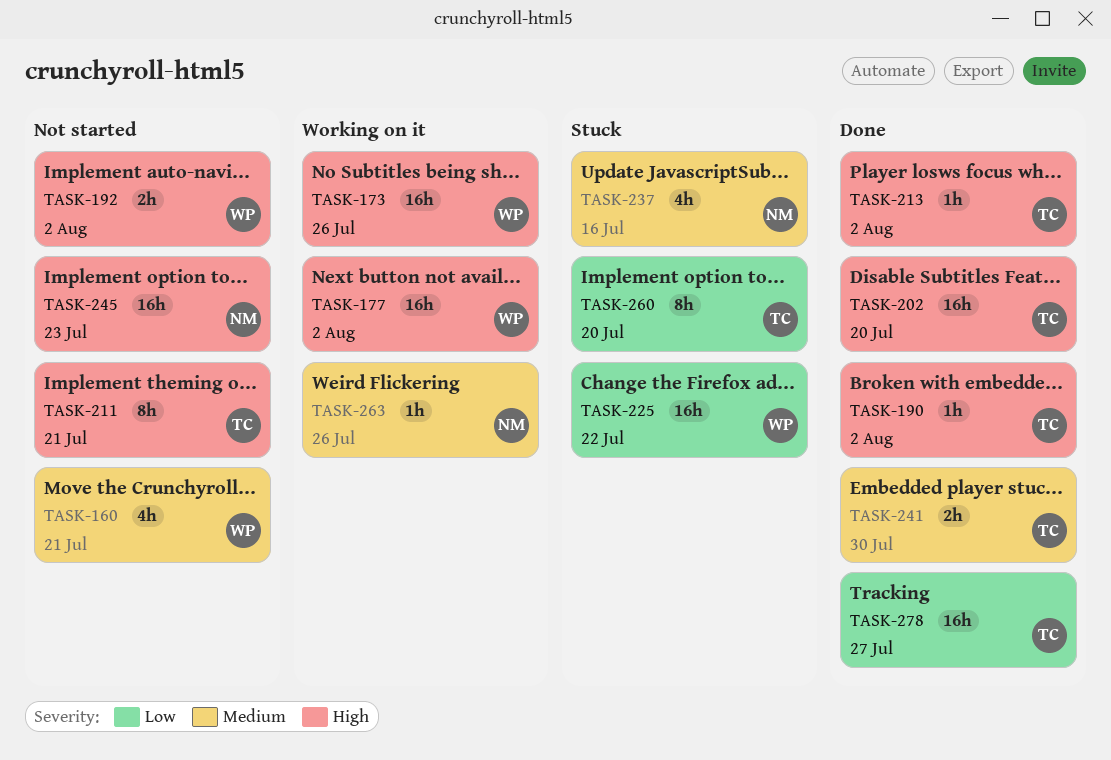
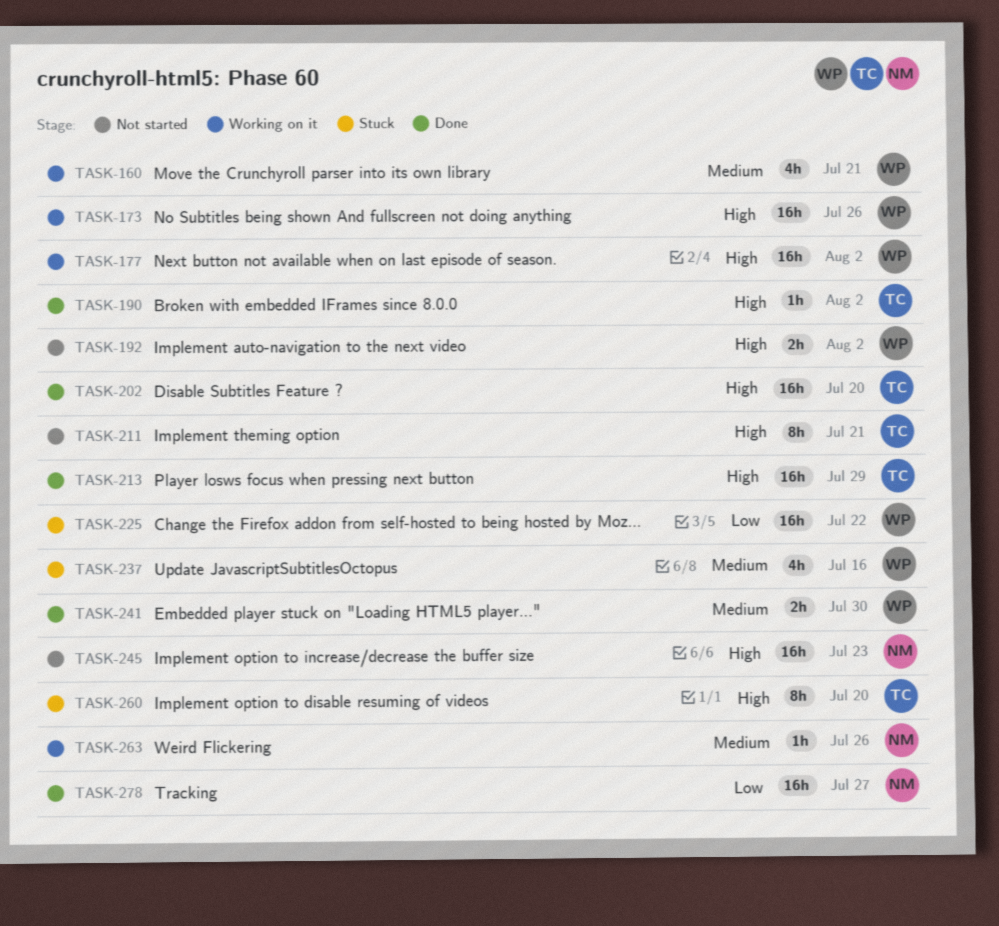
TASK-160, status: Not started -> Working on it
TASK-213, estimate: 1h -> 16h
TASK-213, due: Aug 2 -> Jul 29
TASK-237, owner: NM -> WP
TASK-241, owner: TC -> WP
TASK-260, priority: Low -> High
TASK-278, owner: TC -> NM

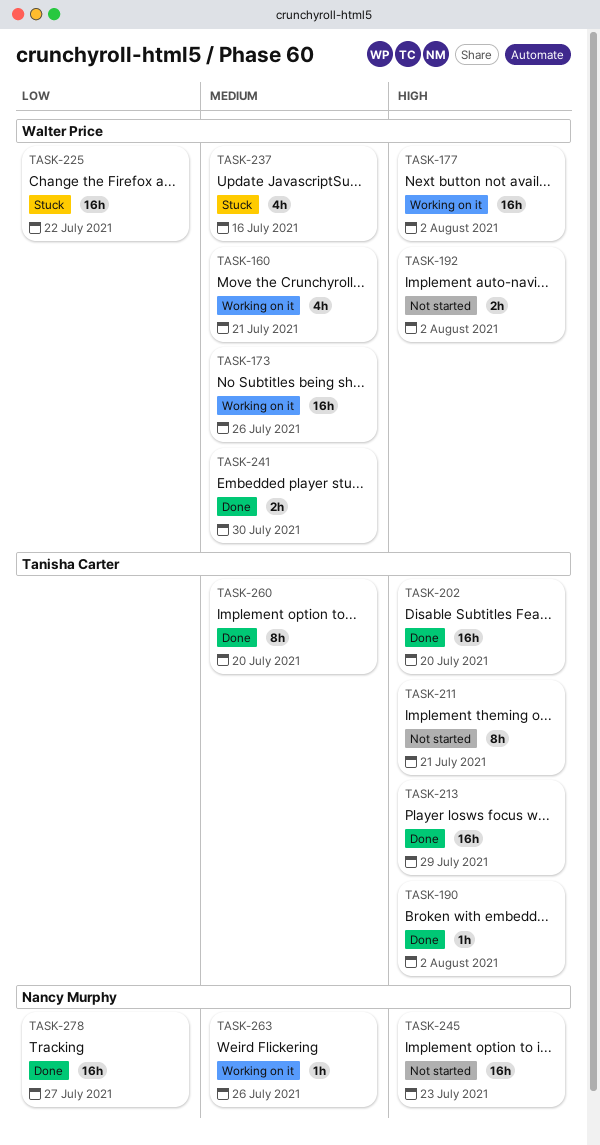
TASK-173, priority: High -> Medium
TASK-260, status: Stuck -> Done
TASK-260, priority: High -> Medium

